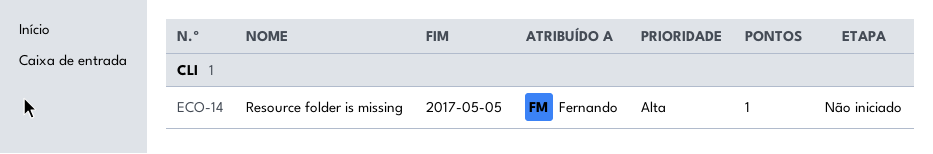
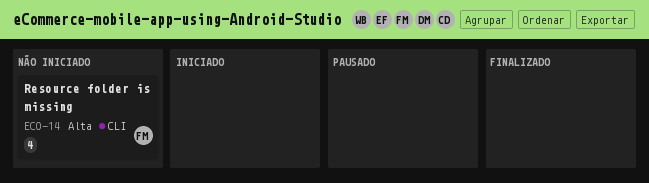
ECO-14, estimate: 1 -> 4

